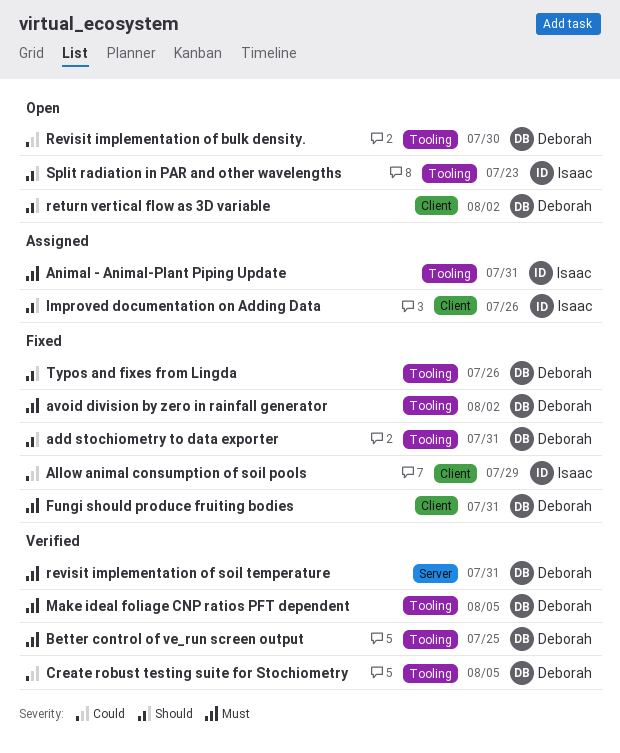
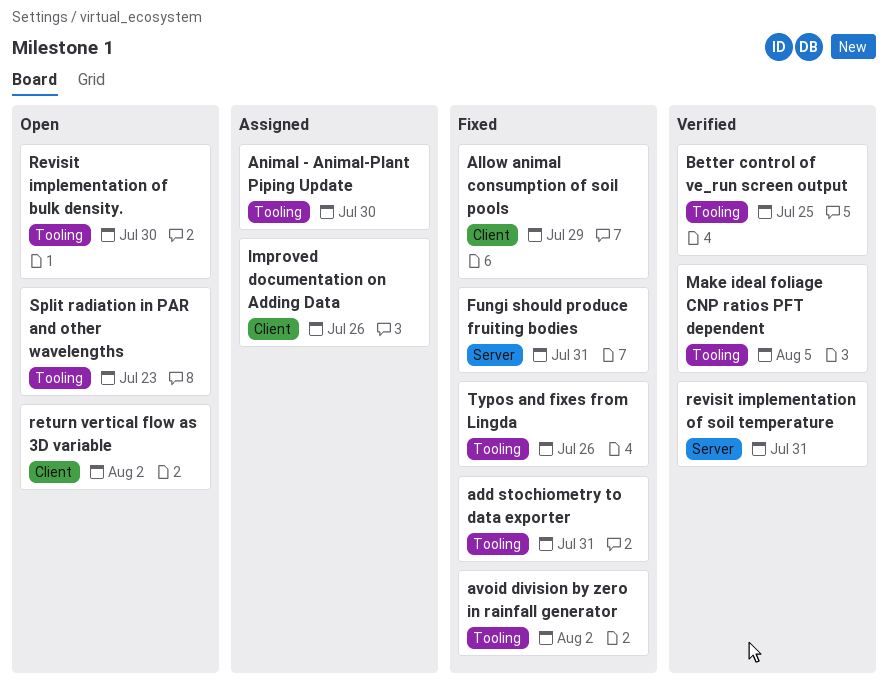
Animal - Animal-Plant Piping Update, due: Jul 31 -> Jul 30
Create robust testing suite for Stochiometry: present -> none
Fungi should produce fruiting bodies, label: Client -> Server

